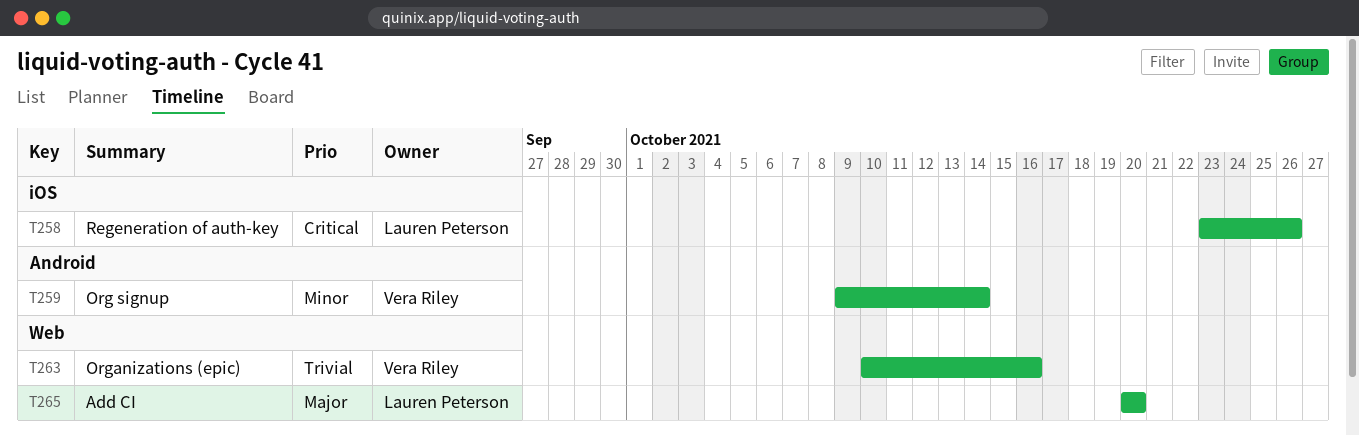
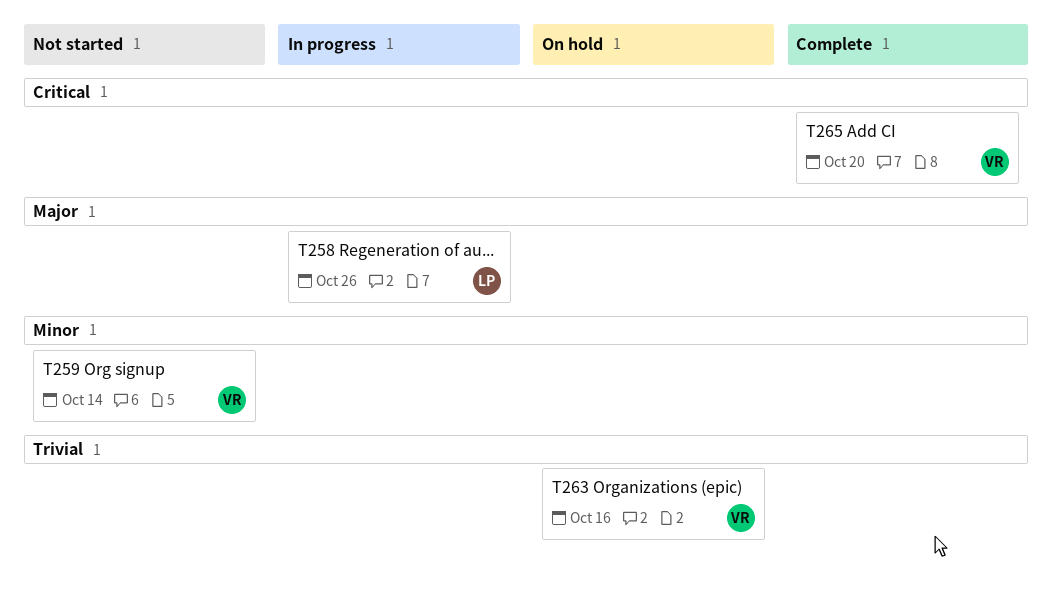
T258, priority: Critical -> Major
T265, owner: Lauren Peterson -> Vera Riley
T265, priority: Major -> Critical

